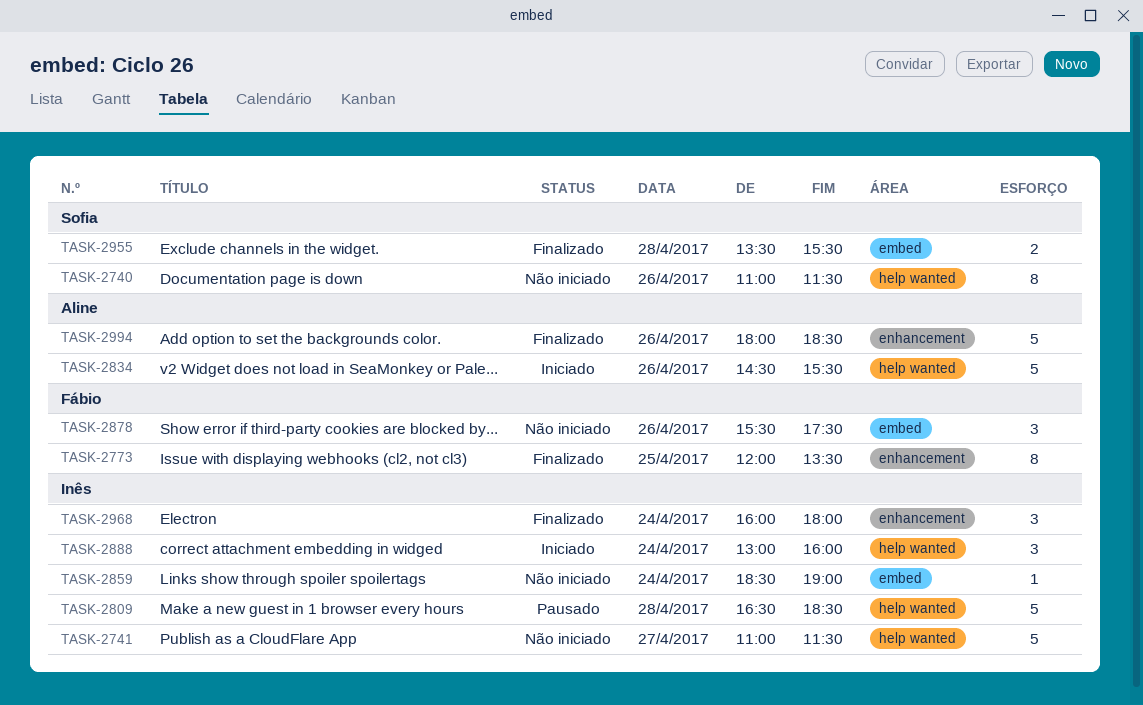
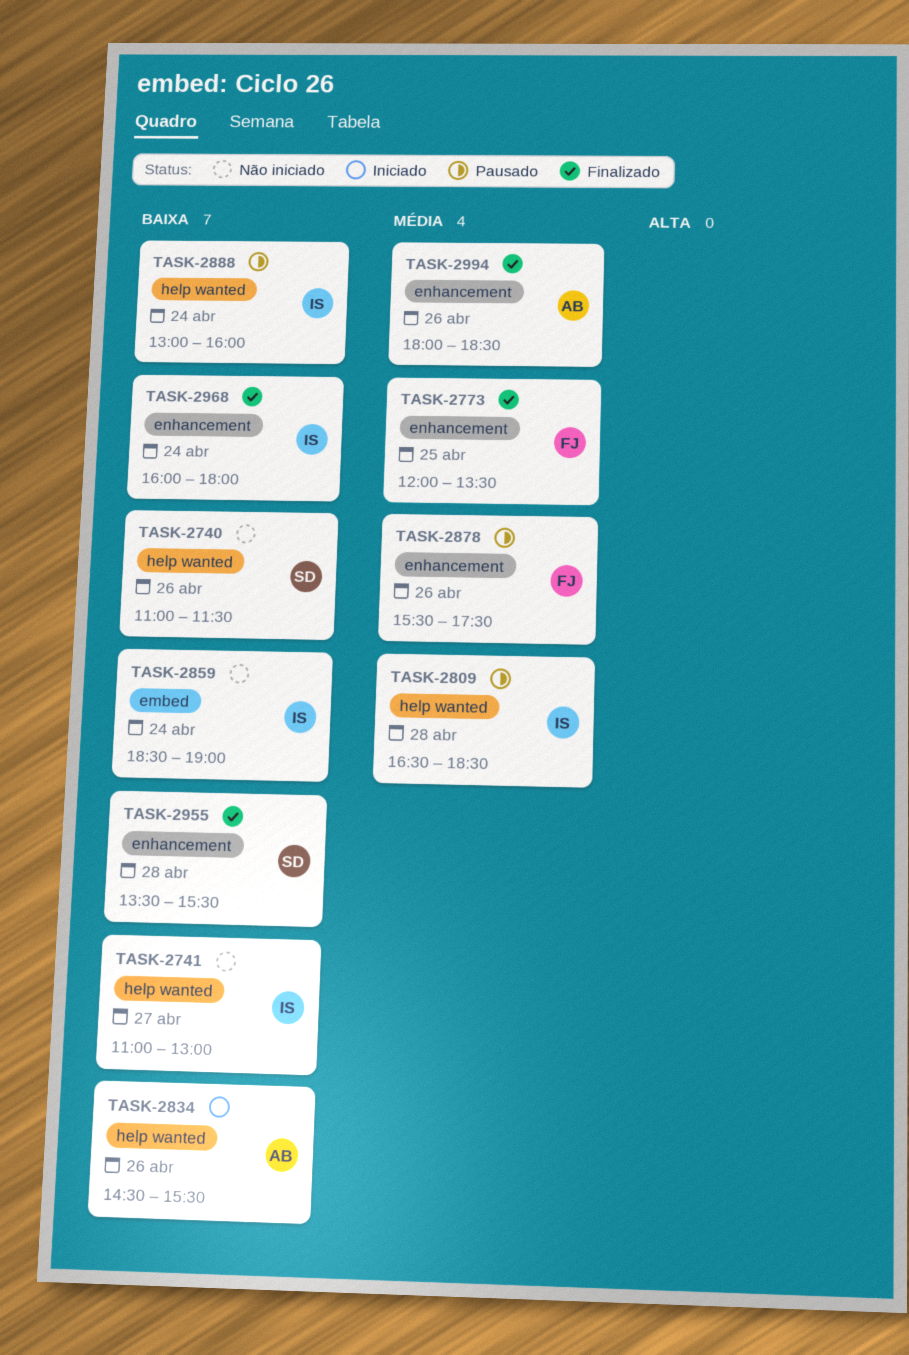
TASK-2741, ends: 11:30 -> 13:00
TASK-2878, status: Não iniciado -> Pausado
TASK-2878, label: embed -> enhancement
TASK-2888, status: Iniciado -> Pausado
TASK-2955, label: embed -> enhancement

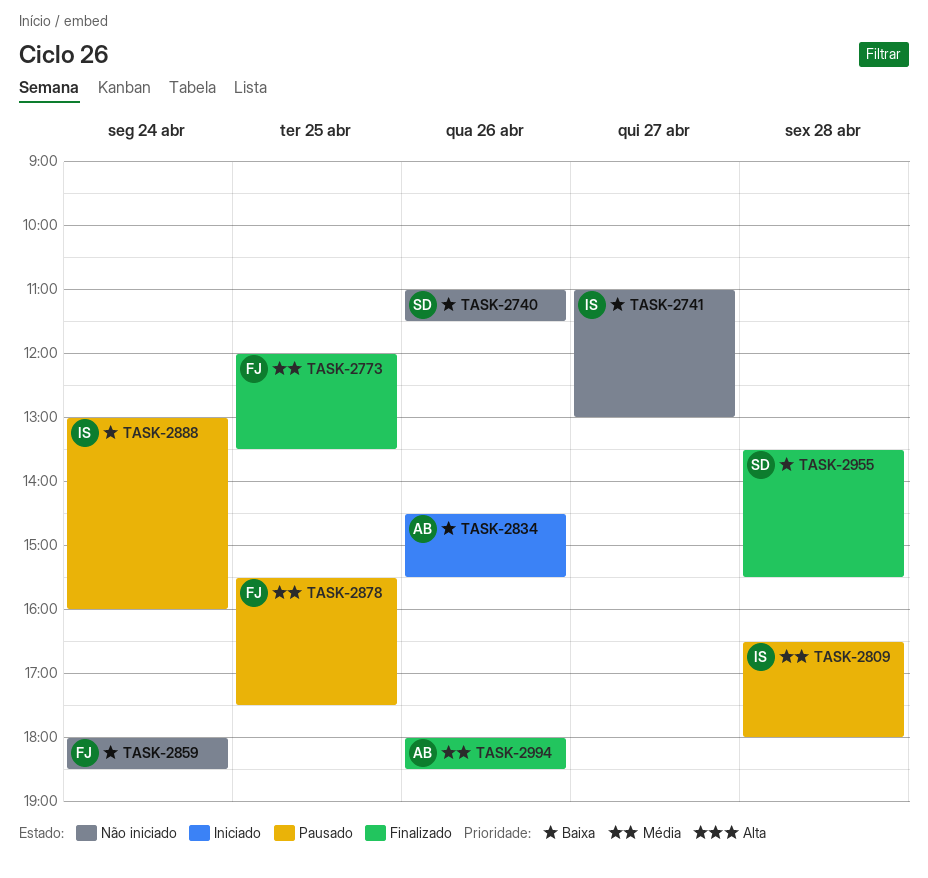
TASK-2809, ends: 18:30 -> 18:00
TASK-2859, owner: IS -> FJ
TASK-2859, begins: 18:30 -> 18:00
TASK-2859, ends: 19:00 -> 18:30
TASK-2878, day: Apr 26 -> Apr 25
TASK-2968: present -> none

